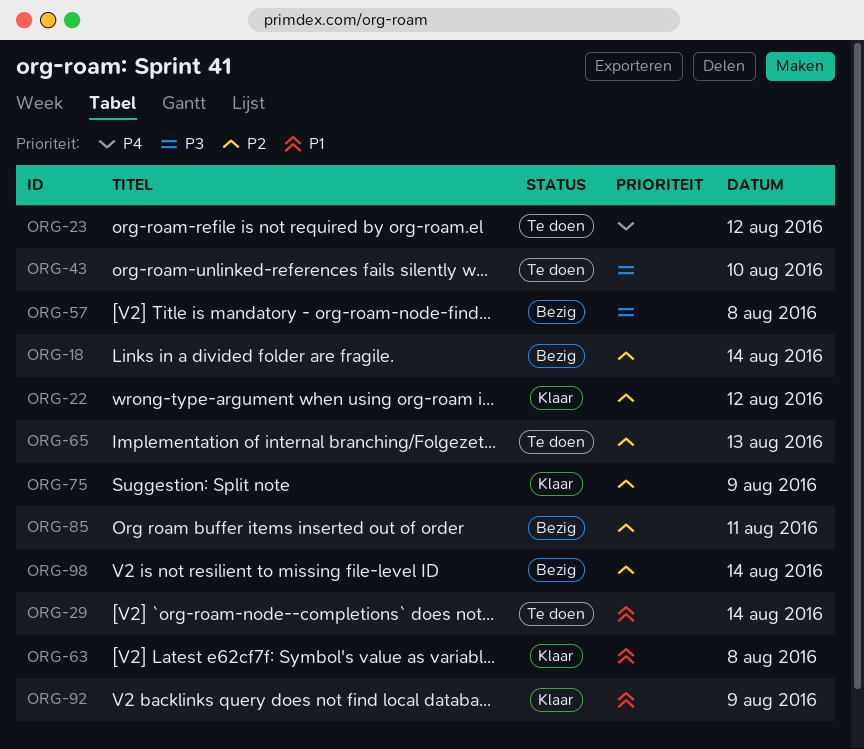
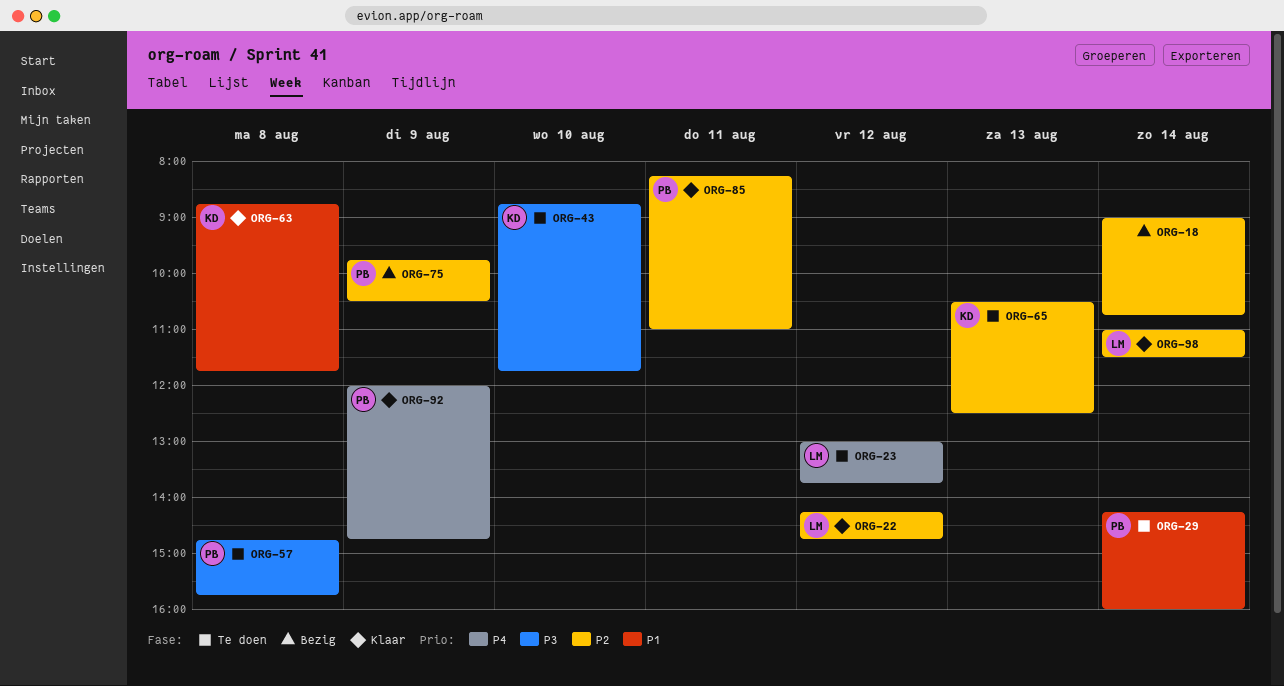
ORG-57, status: Bezig -> Te doen
ORG-75, status: Klaar -> Bezig
ORG-85, status: Bezig -> Klaar
ORG-92, priority: P1 -> P4
ORG-98, status: Bezig -> Klaar

